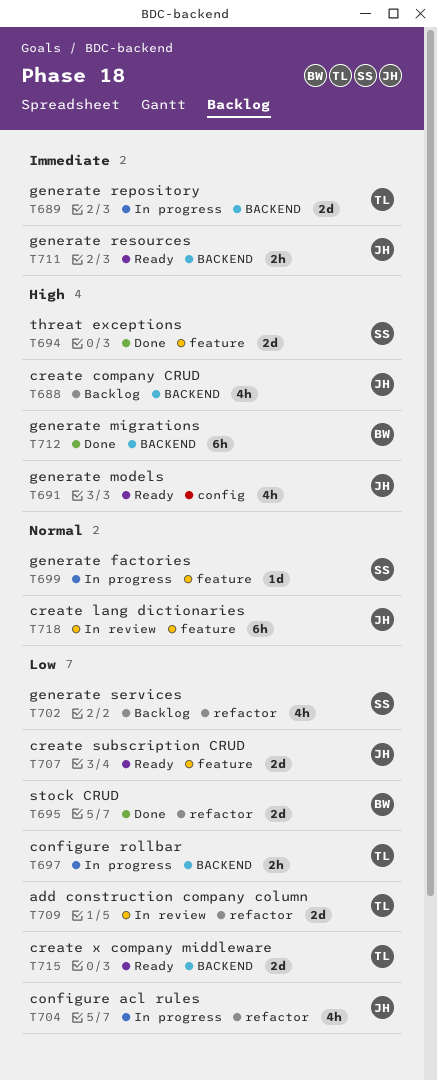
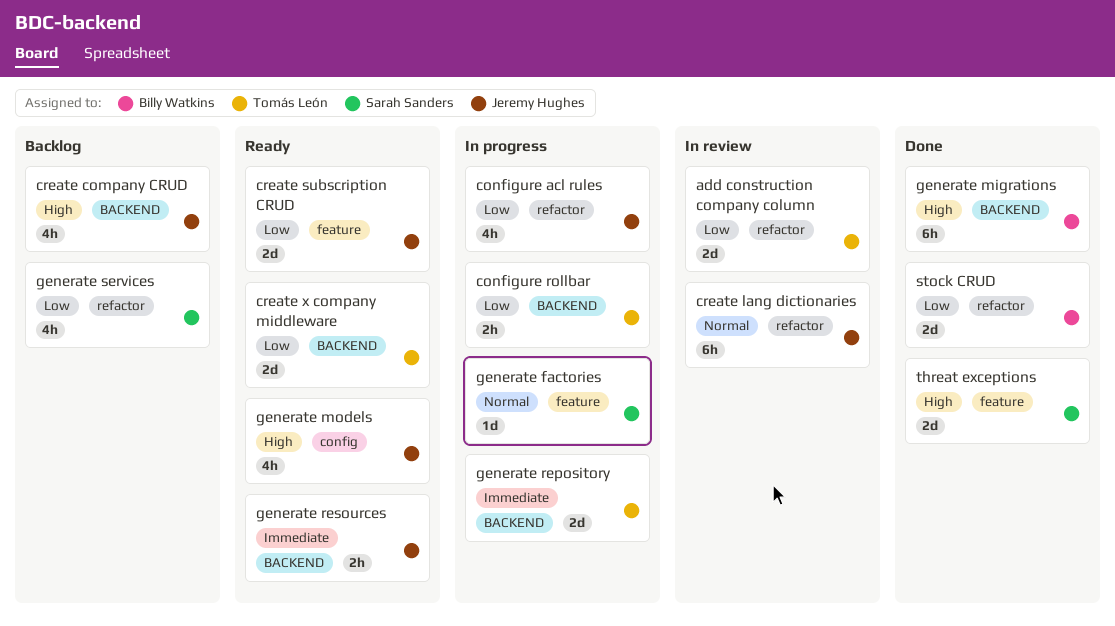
create lang dictionaries, label: feature -> refactor

